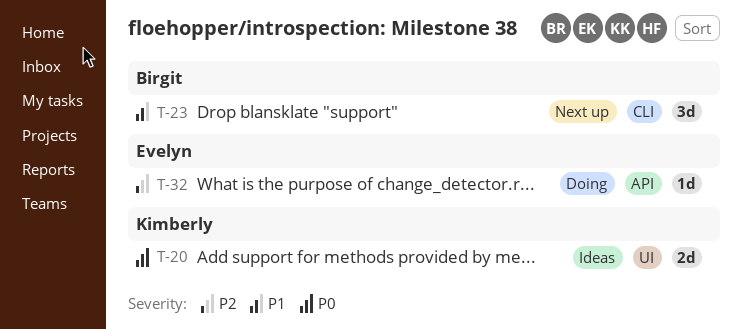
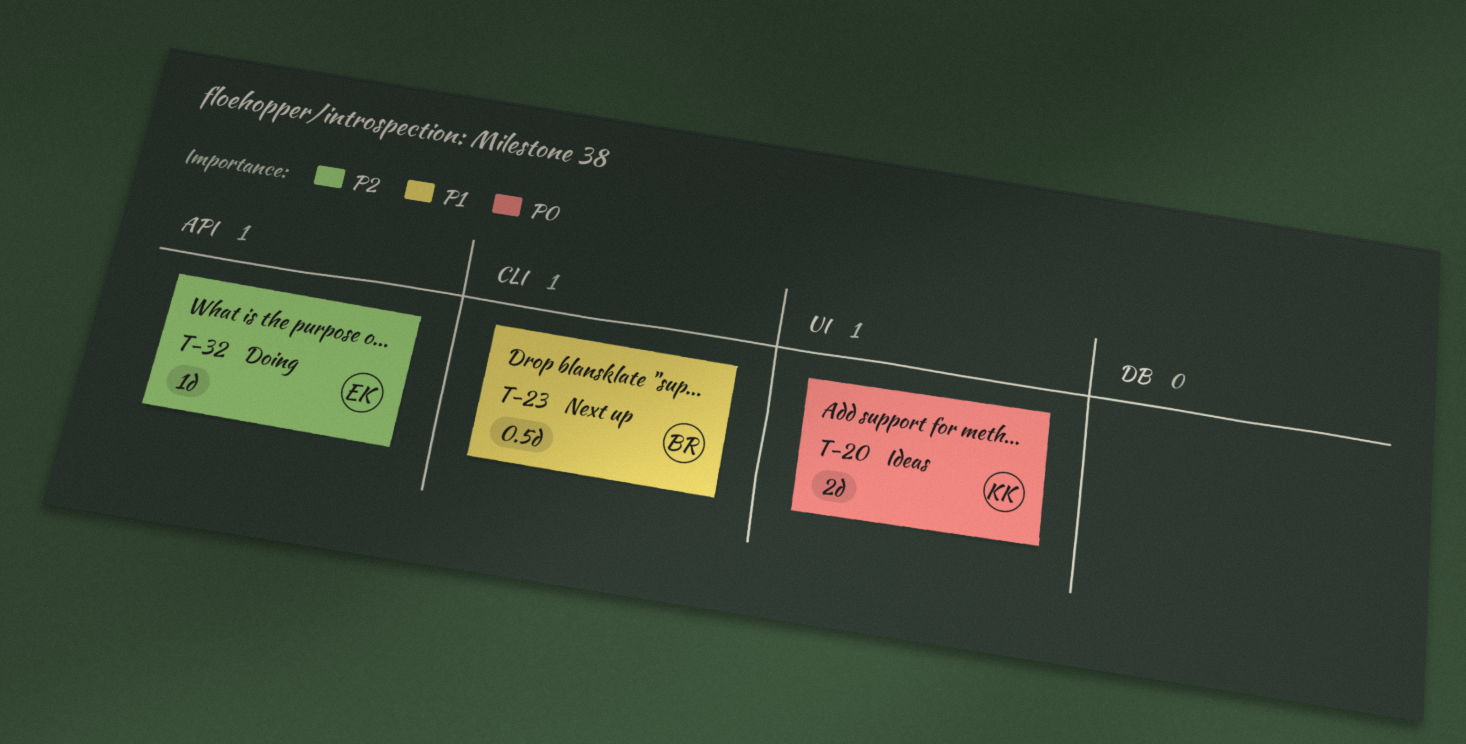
T-23, estimate: 3d -> 0.5d

